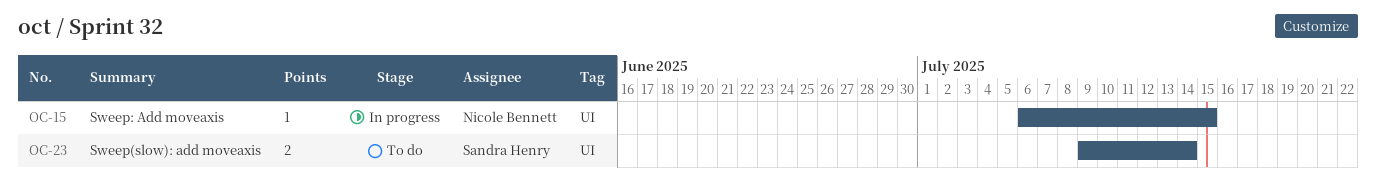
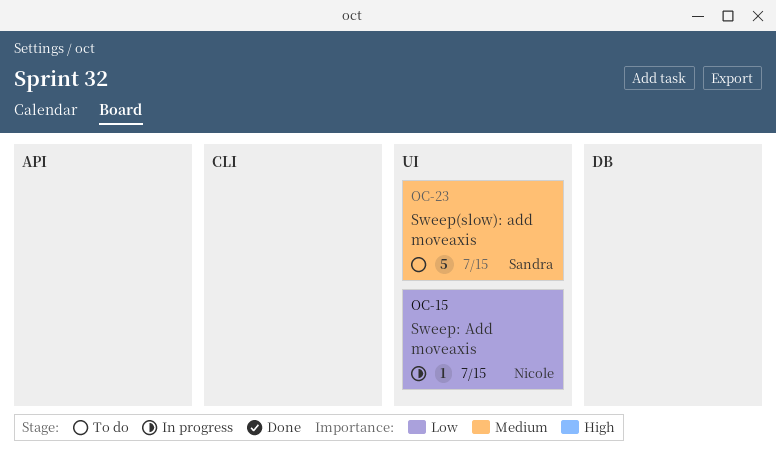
OC-23, estimate: 2 -> 5
OC-23, due: Jul 14 -> Jul 15

